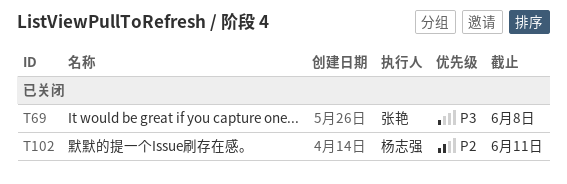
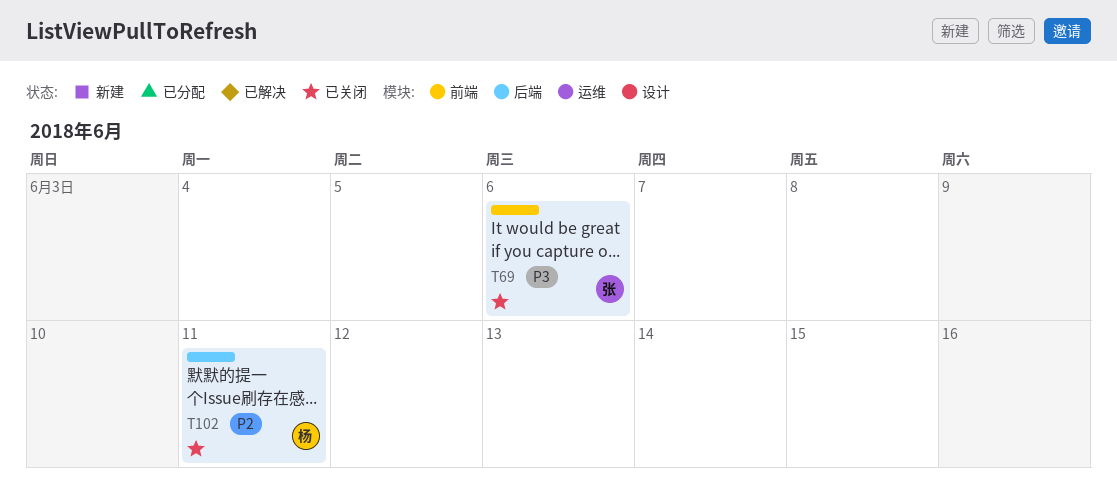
T69, due: Jun 8 -> Jun 6

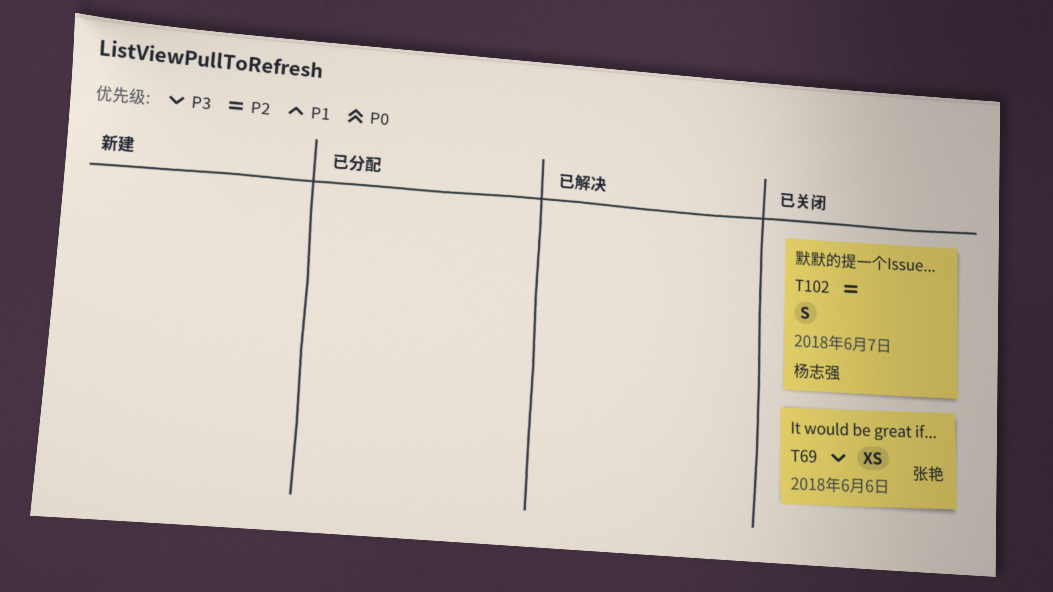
T102, due: Jun 11 -> Jun 7

